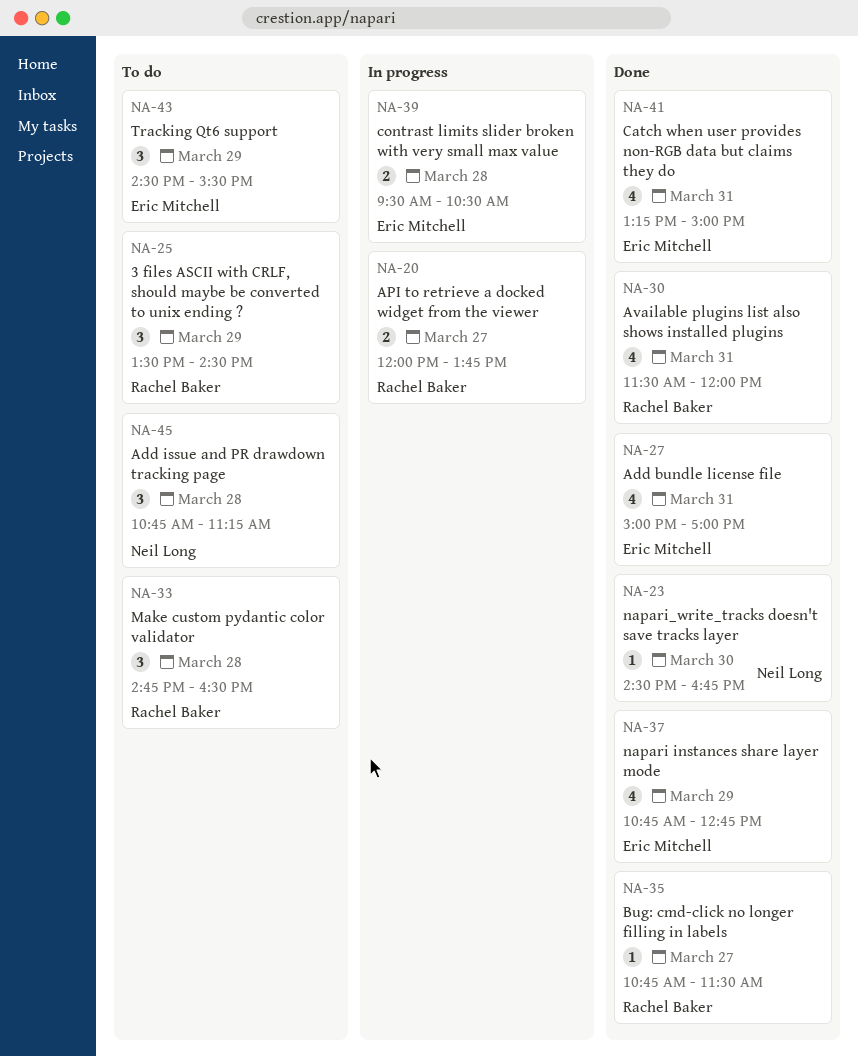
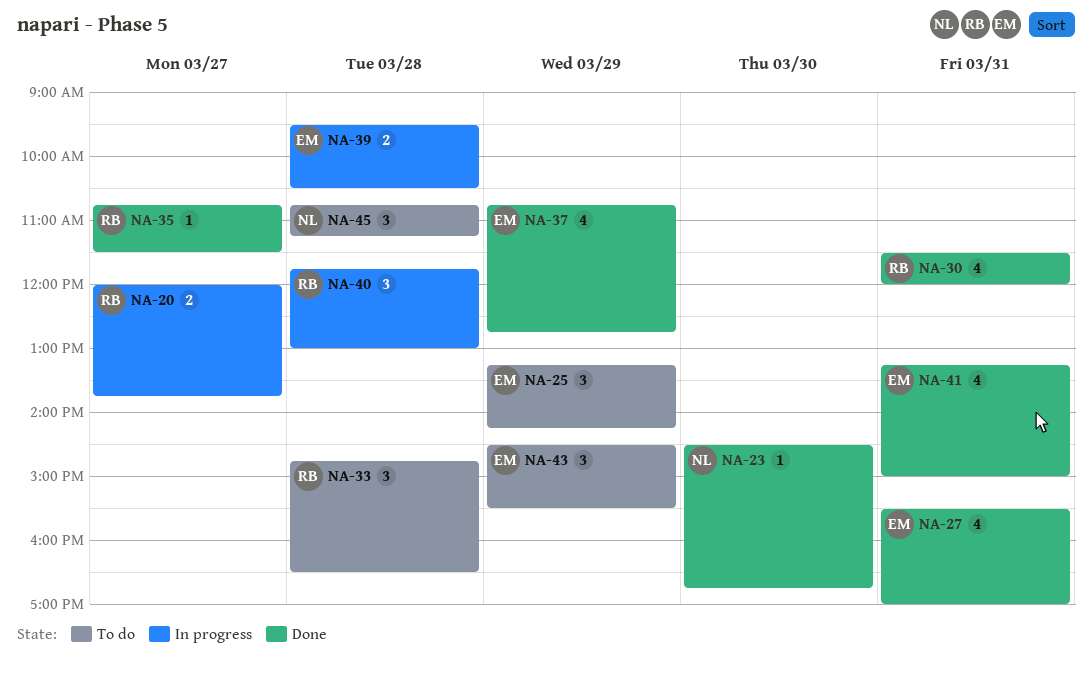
NA-25, owner: Rachel Baker -> Eric Mitchell
NA-25, begins: 13:30 -> 13:15
NA-25, ends: 14:30 -> 14:15
NA-27, begins: 15:00 -> 15:30
NA-40: none -> present

